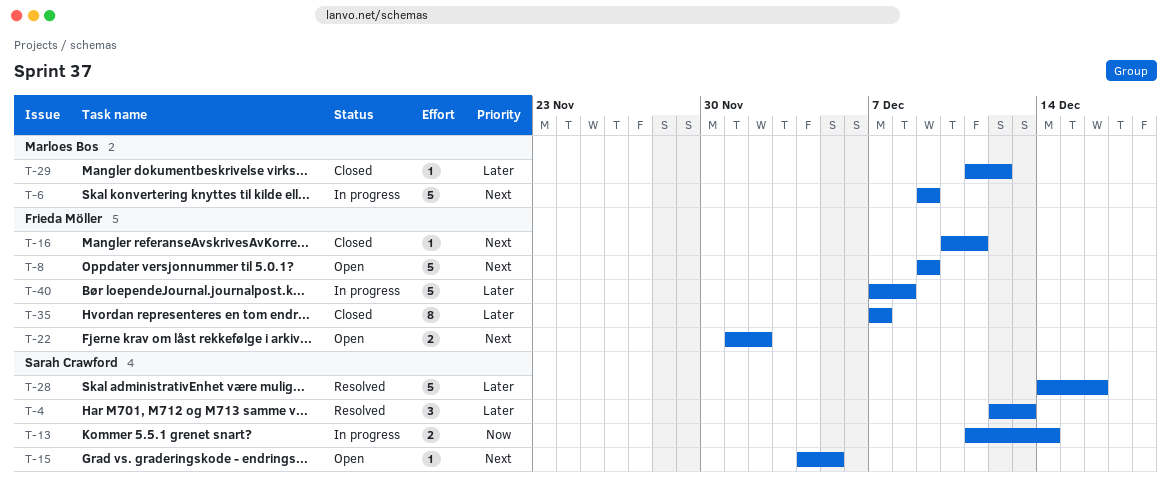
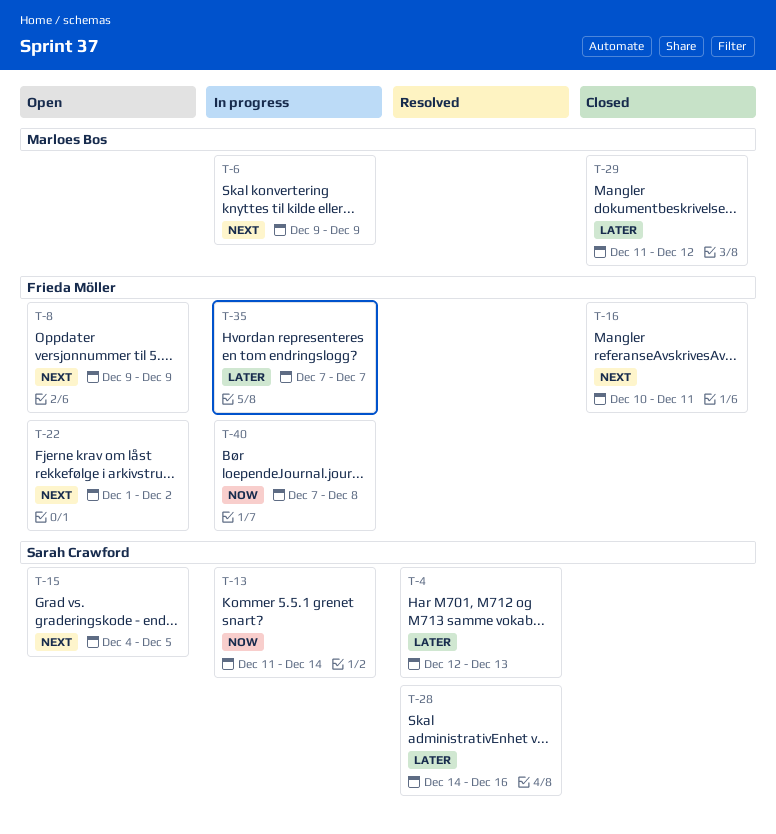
T-35, status: Closed -> In progress
T-40, priority: Later -> Now

